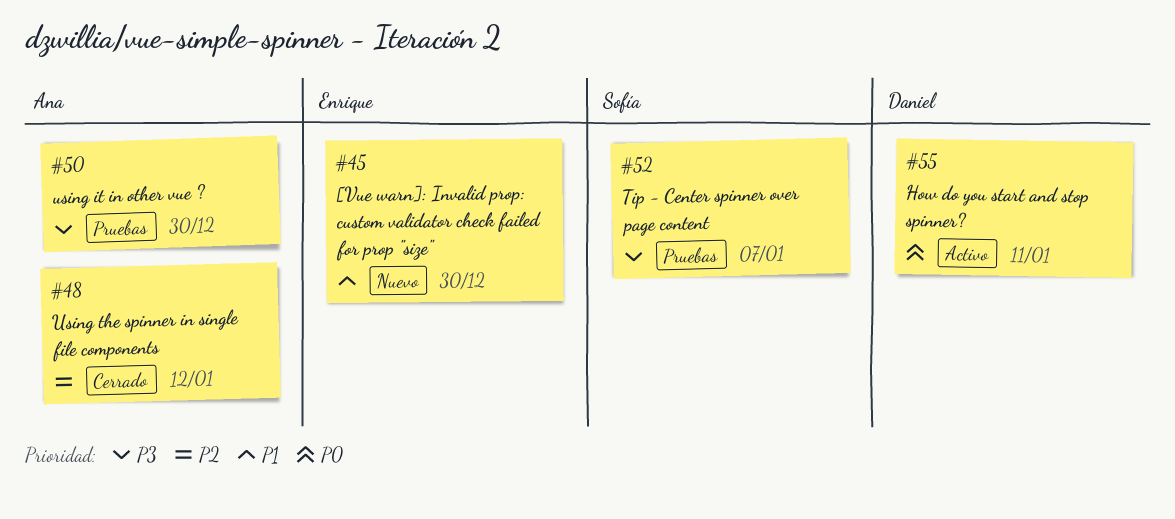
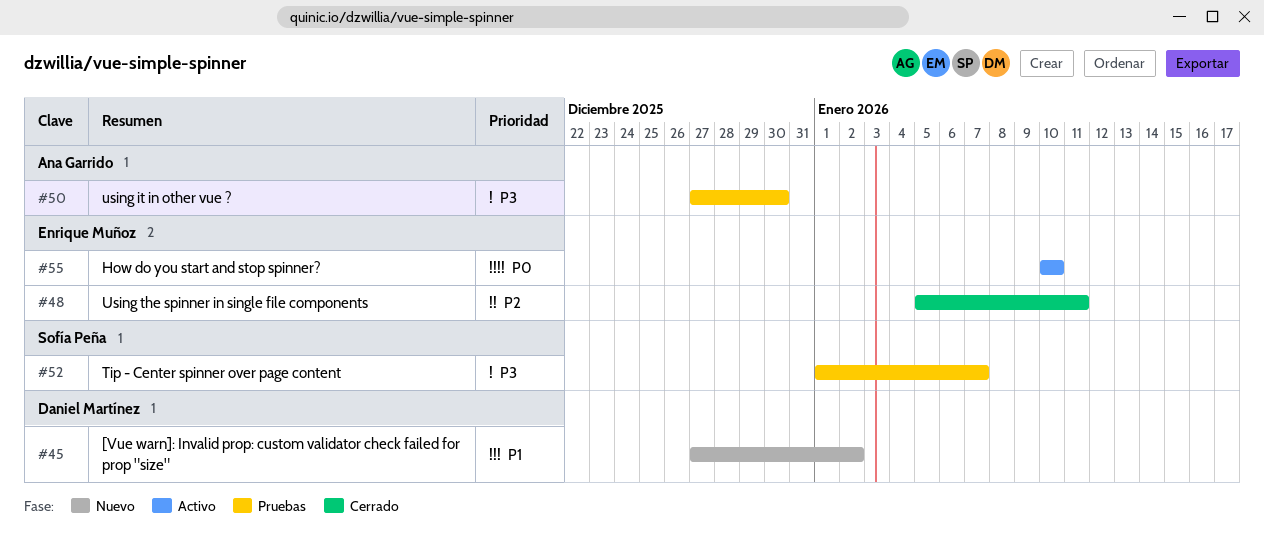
#45, owner: Enrique Muñoz -> Daniel Martínez
#45, due: Dec 30 -> Jan 2
#48, owner: Ana Garrido -> Enrique Muñoz
#48, due: Jan 12 -> Jan 11
#55, owner: Daniel Martínez -> Enrique Muñoz
#55, due: Jan 11 -> Jan 10

